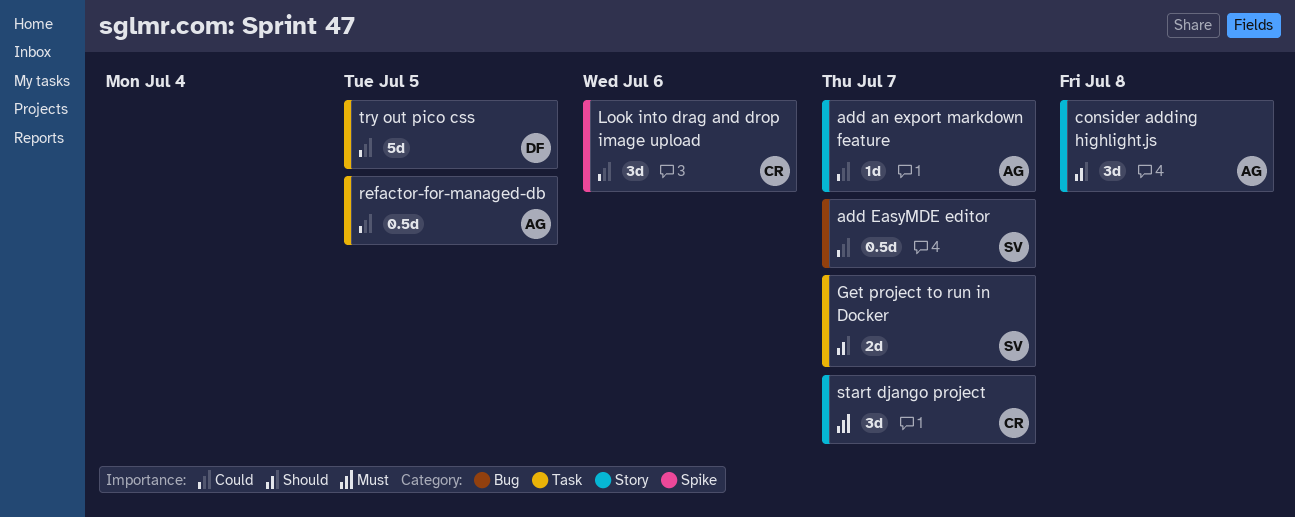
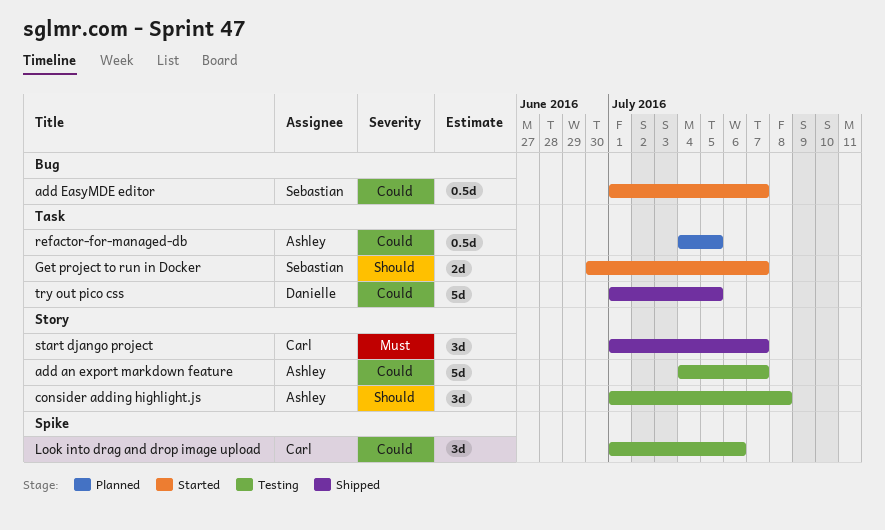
add an export markdown feature, estimate: 1d -> 5d

